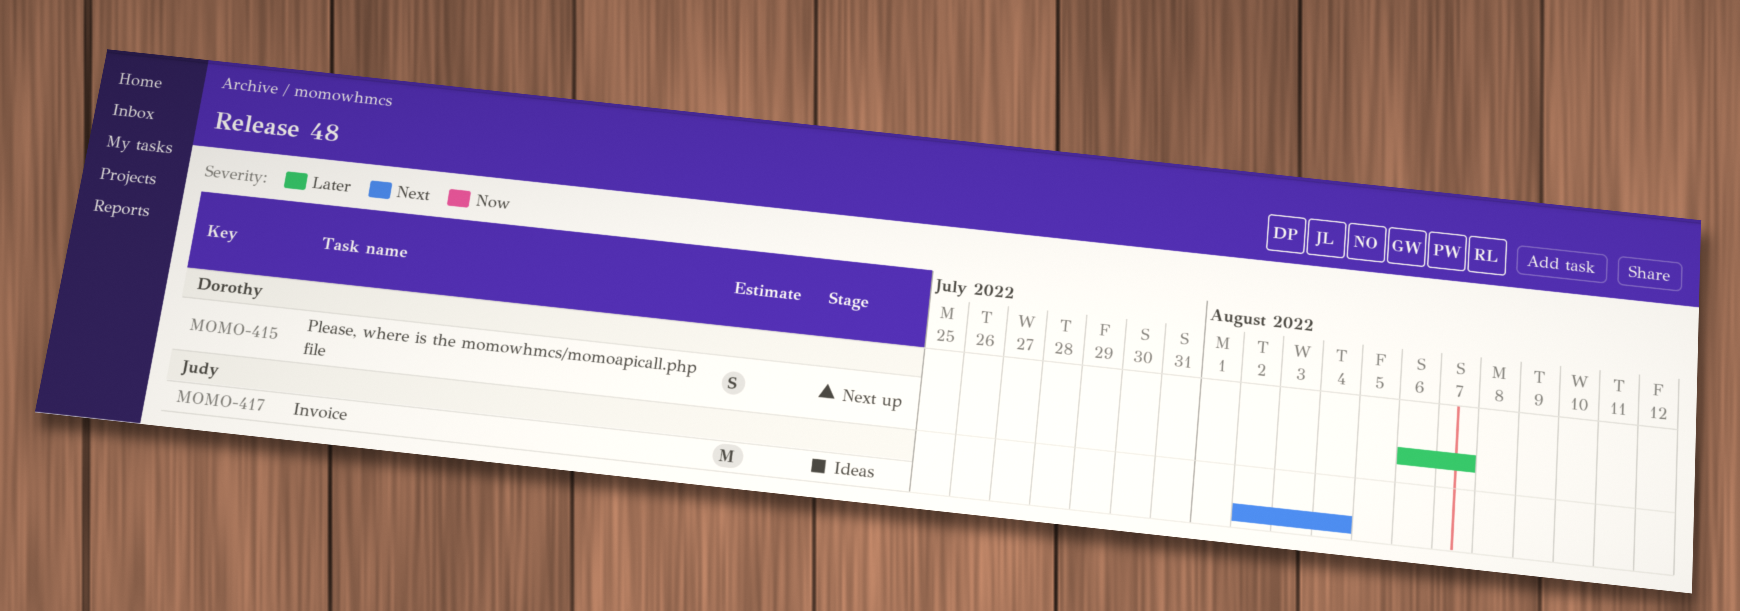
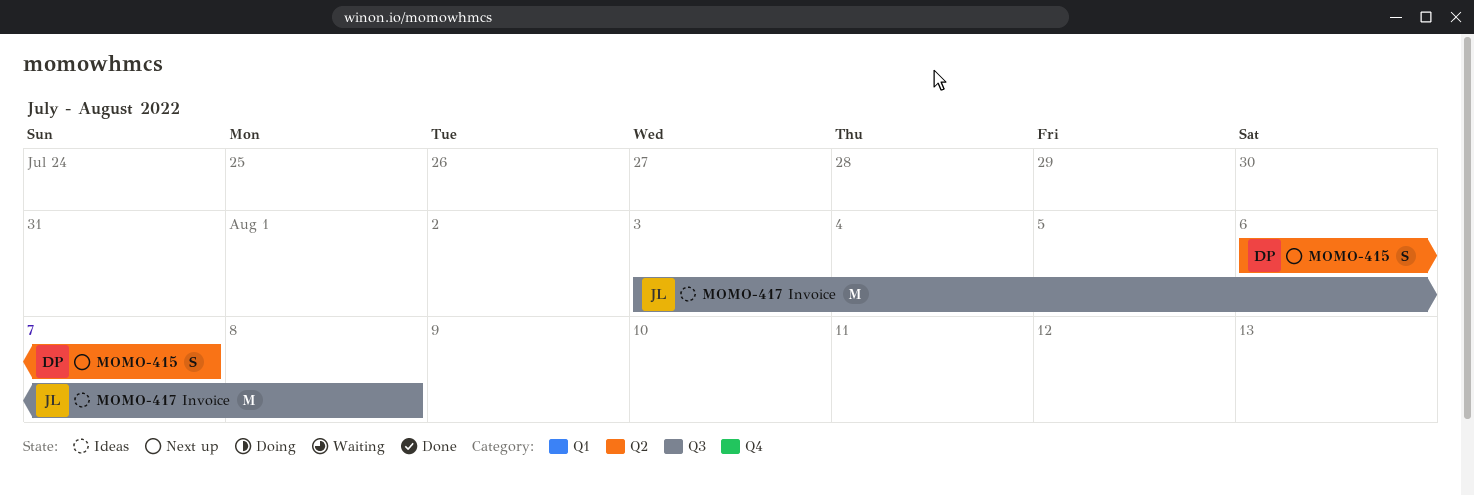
MOMO-417, start: Aug 2 -> Aug 3
MOMO-417, due: Aug 4 -> Aug 8

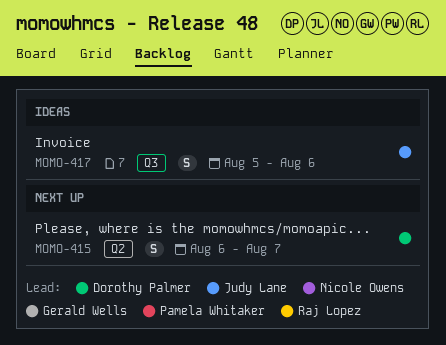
MOMO-417, estimate: M -> S
MOMO-417, start: Aug 3 -> Aug 5
MOMO-417, due: Aug 8 -> Aug 6

